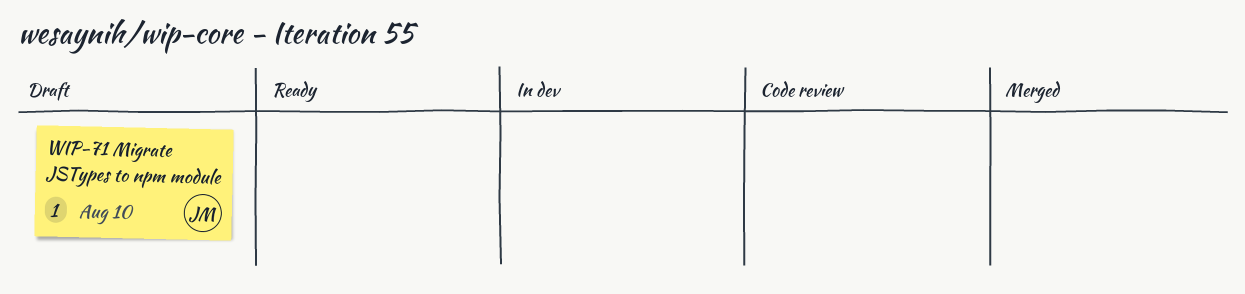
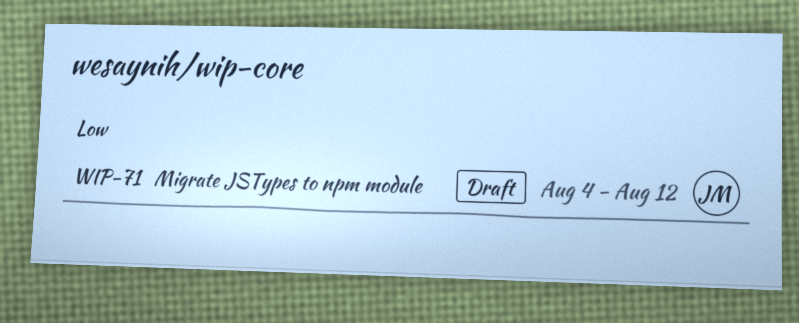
WIP-71, due: Aug 10 -> Aug 12

